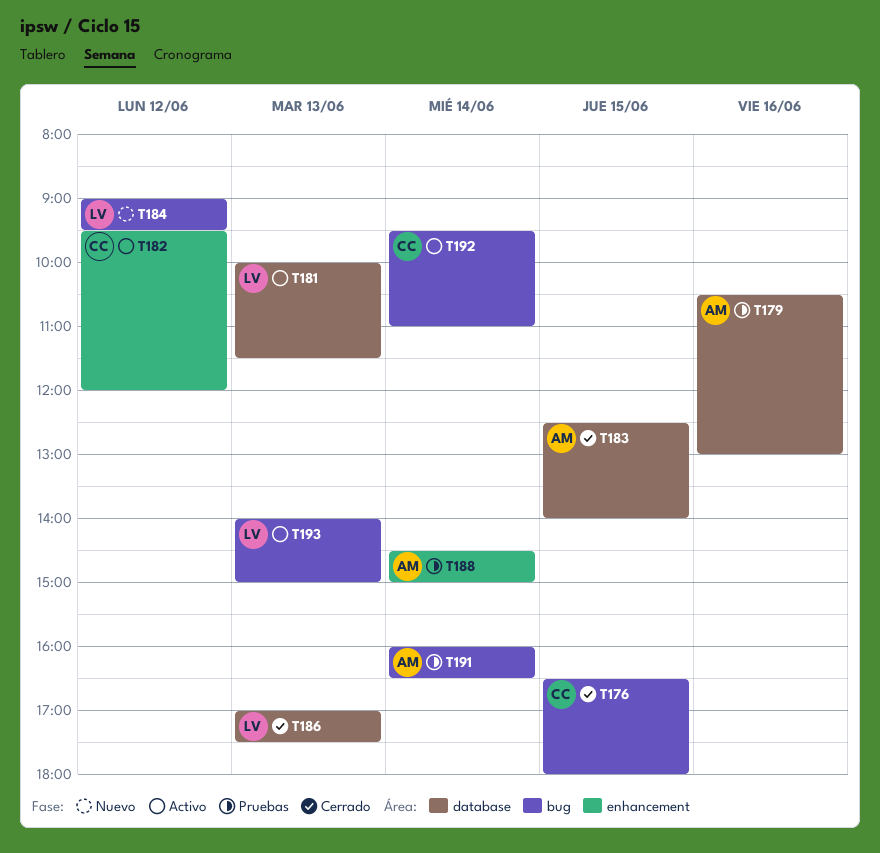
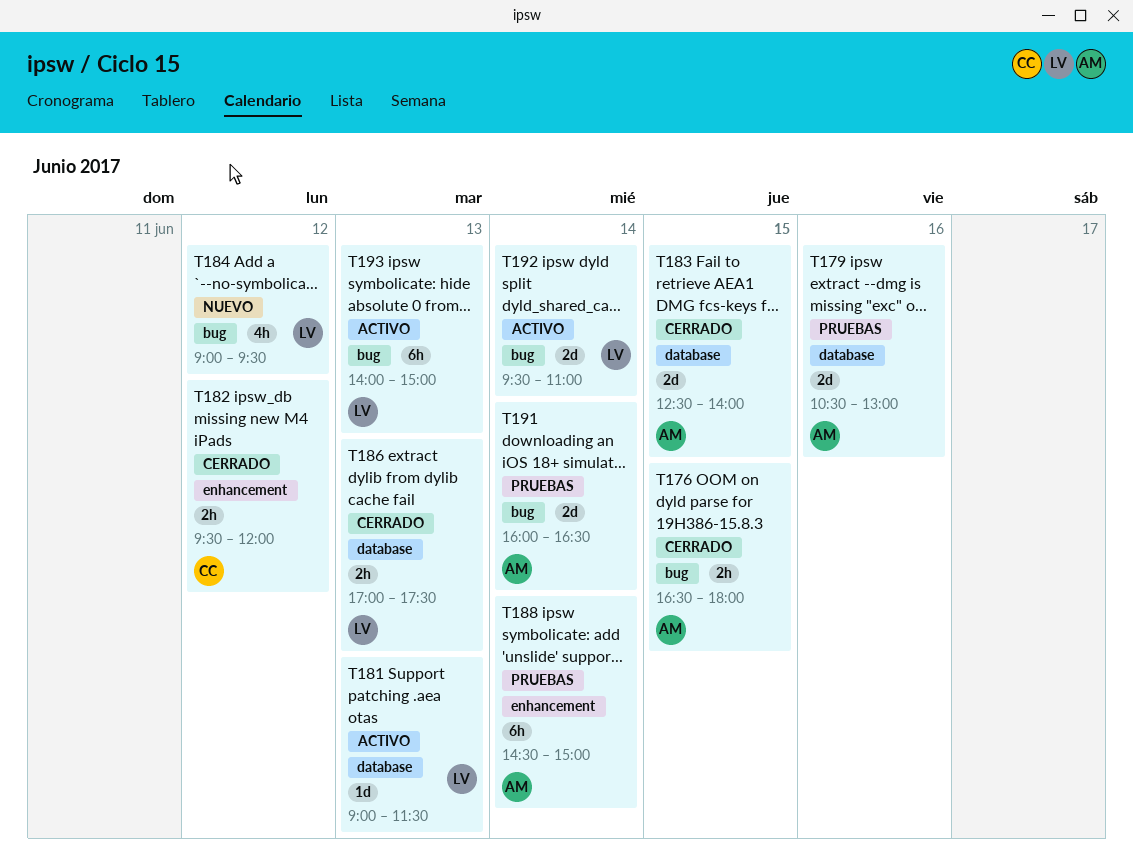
T176, owner: CC -> AM
T181, begins: 10:00 -> 09:00
T182, status: Activo -> Cerrado
T192, owner: CC -> LV

